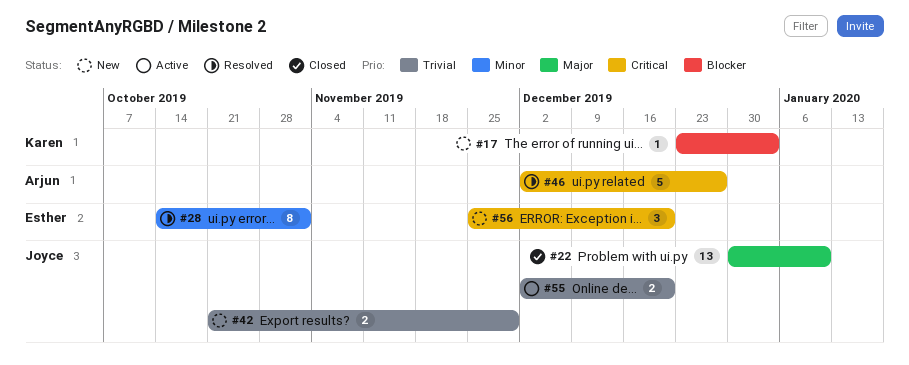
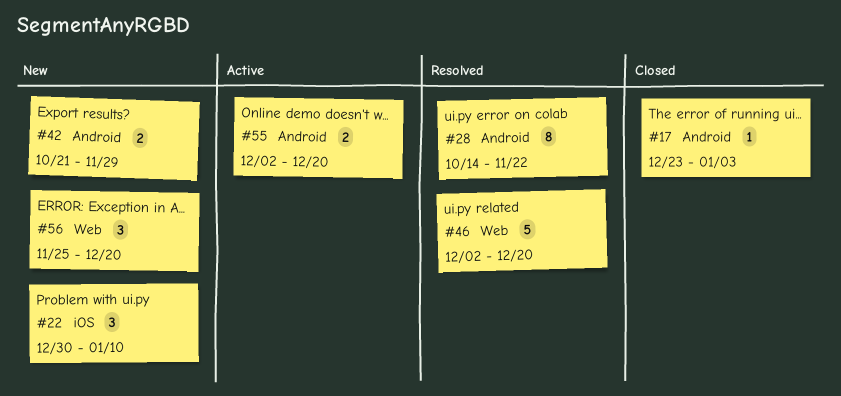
#17, status: New -> Closed
#22, status: Closed -> New
#22, estimate: 13 -> 3
#28, due: Nov 1 -> Nov 22
#46, due: Dec 27 -> Dec 20

